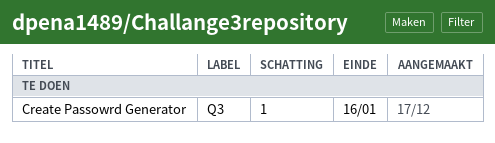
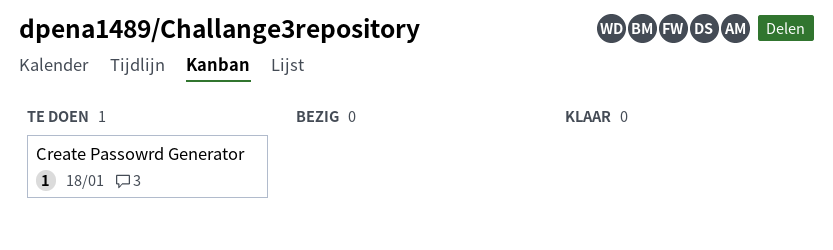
Create Passowrd Generator, due: Jan 16 -> Jan 18

